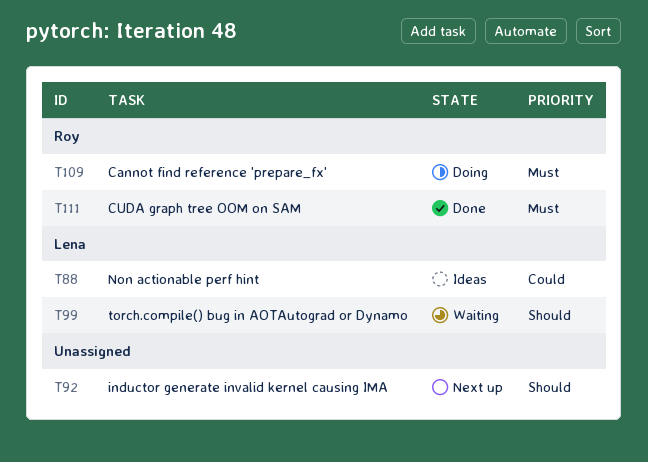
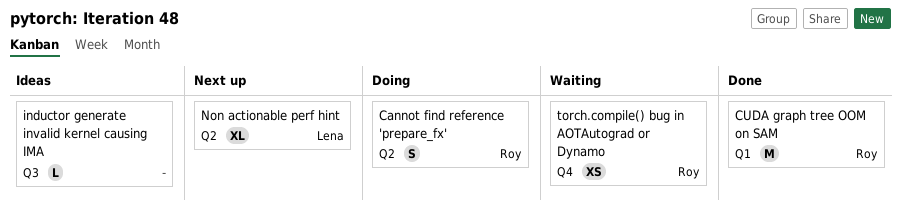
inductor generate invalid kernel causing IMA, status: Next up -> Ideas
Non actionable perf hint, status: Ideas -> Next up
torch.compile() bug in AOTAutograd or Dynamo, owner: Lena -> Roy

